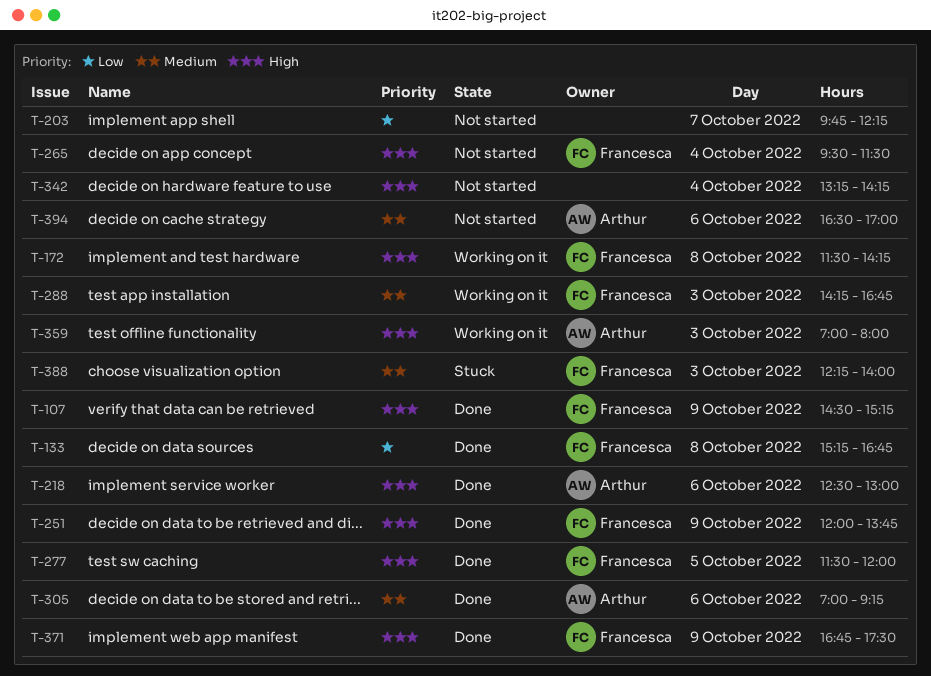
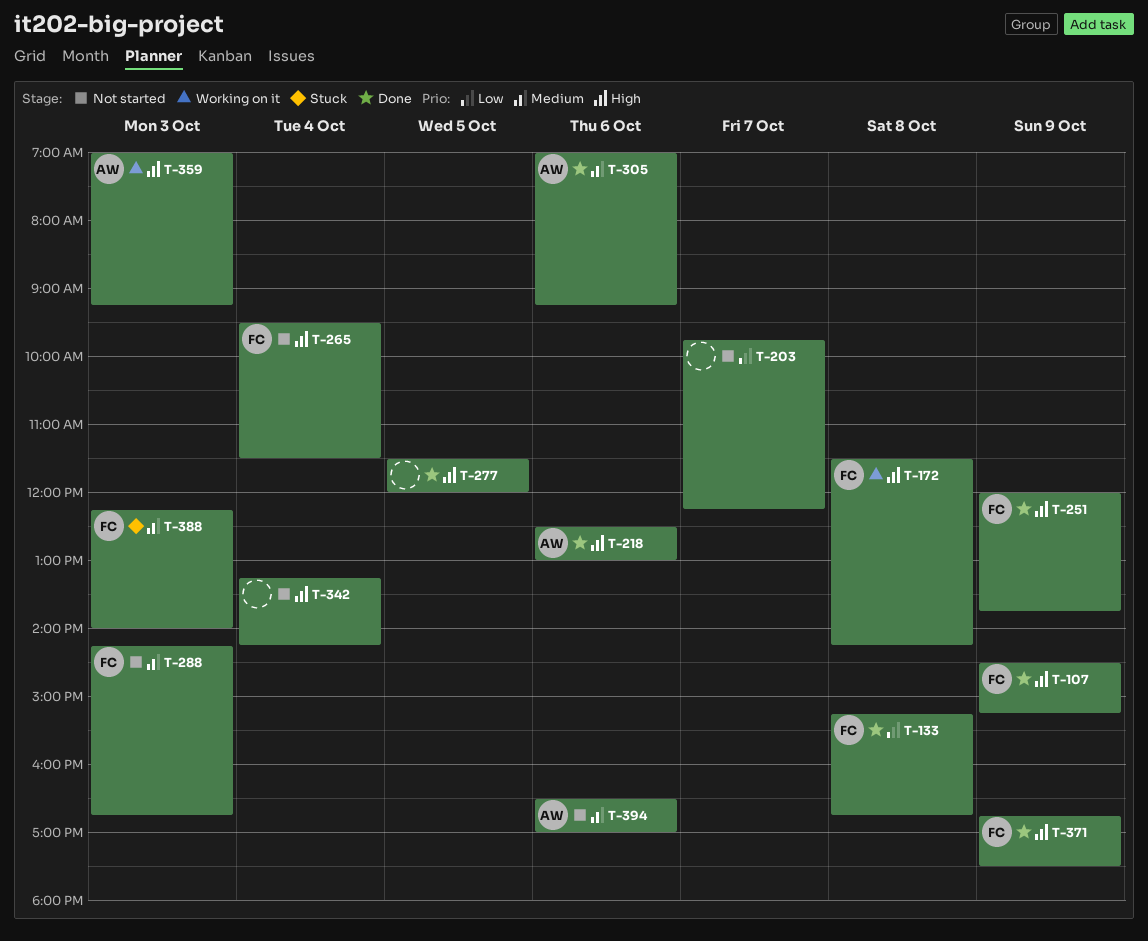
T-277, owner: Francesca -> none
T-288, status: Working on it -> Not started
T-359, ends: 08:00 -> 09:15

